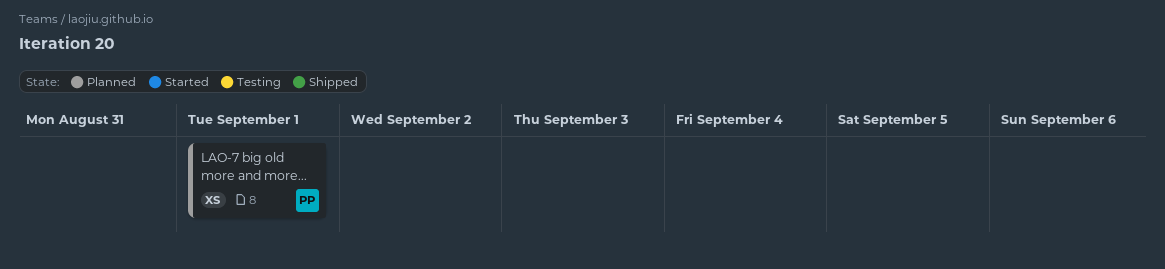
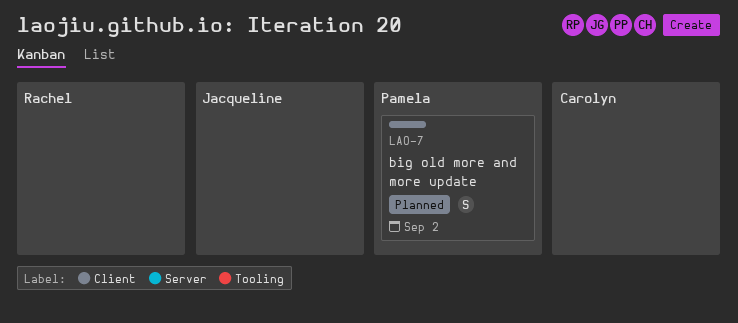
LAO-7, estimate: XS -> S
LAO-7, due: Sep 1 -> Sep 2

